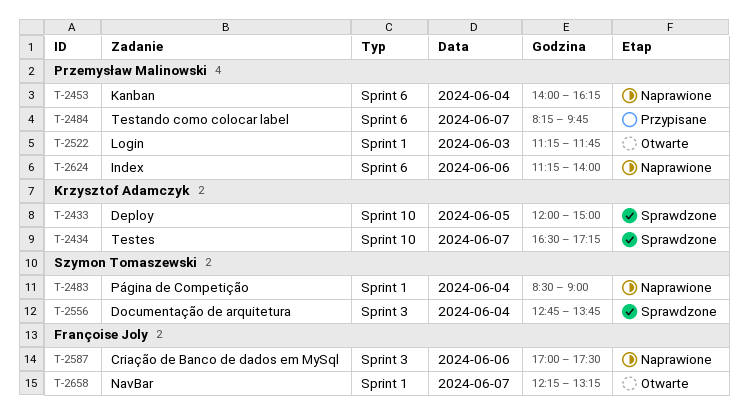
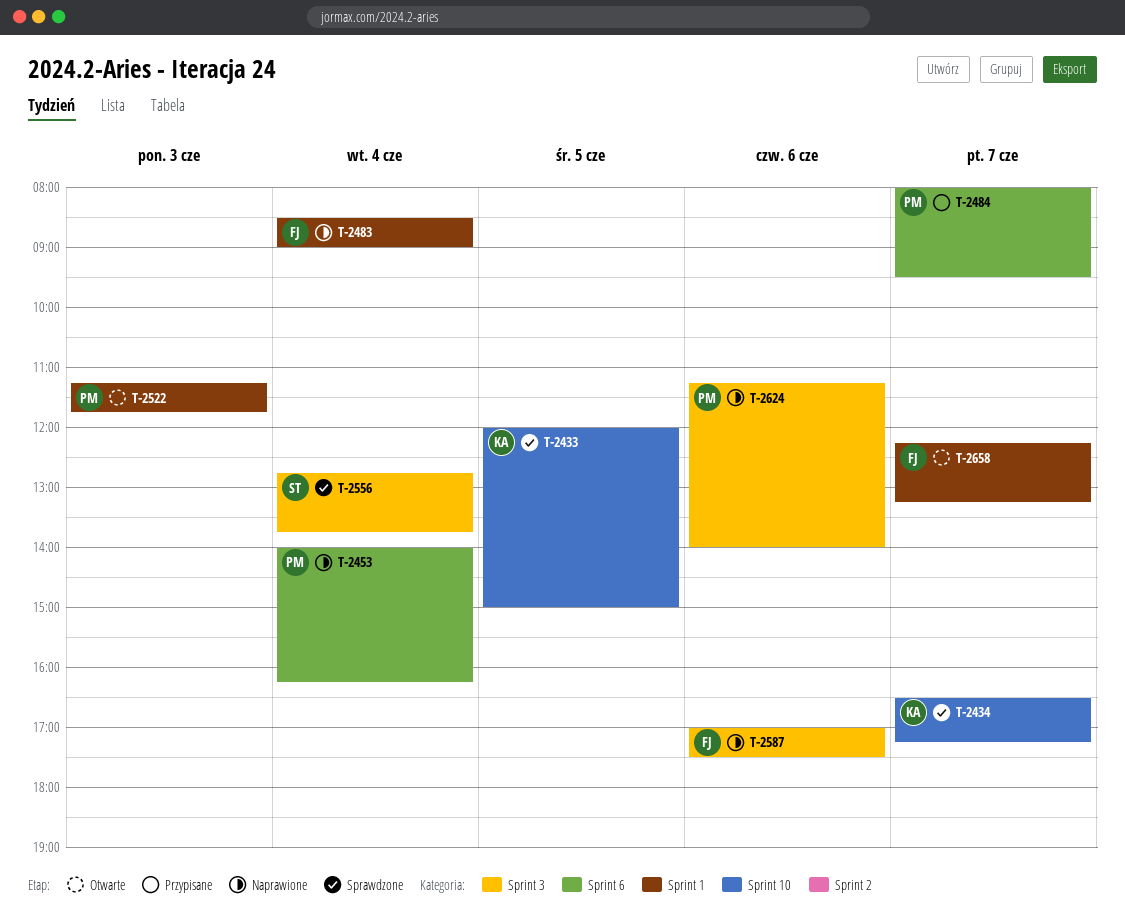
T-2483, owner: Szymon Tomaszewski -> Françoise Joly
T-2484, begins: 08:15 -> 08:00
T-2484, ends: 09:45 -> 09:30
T-2624, label: Sprint 6 -> Sprint 3

